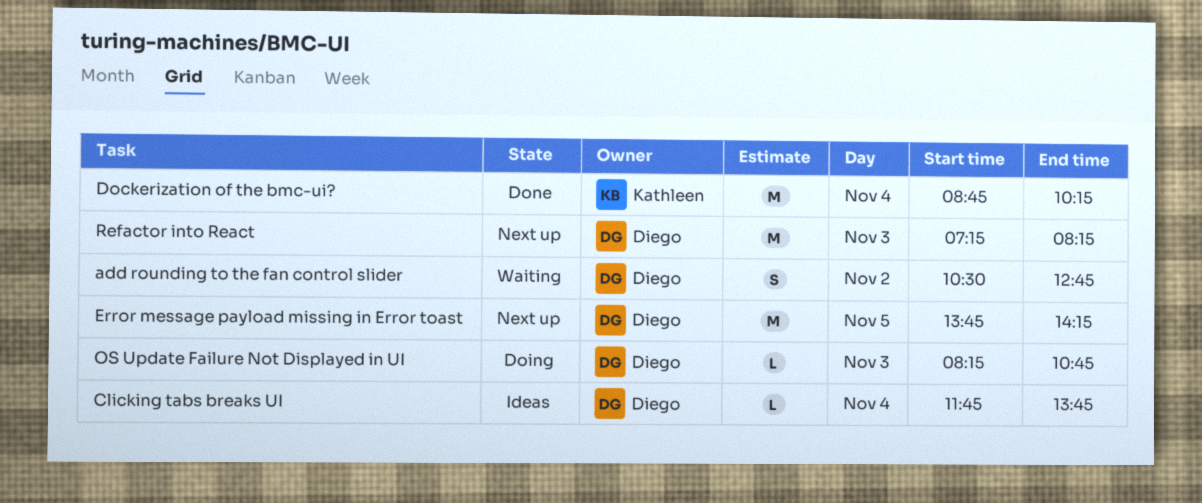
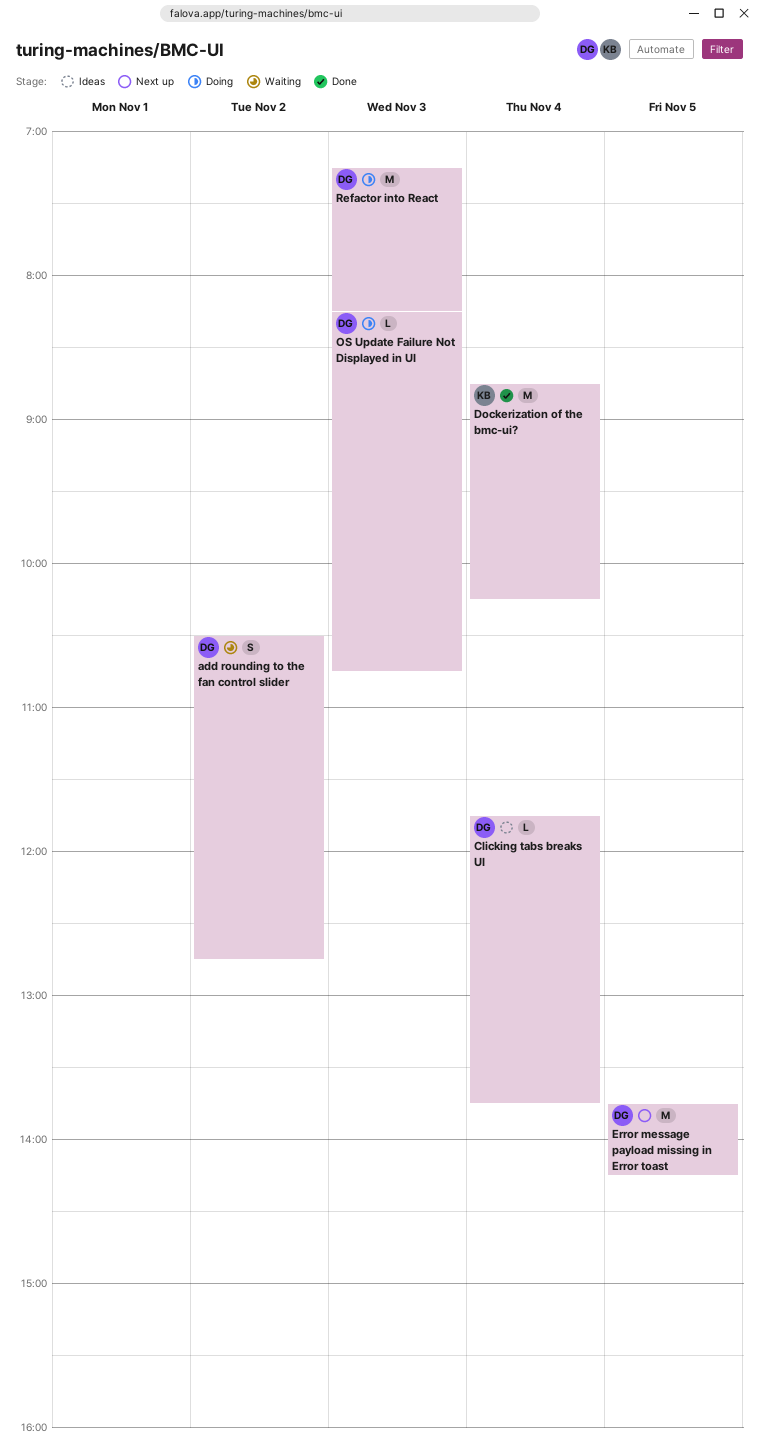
Refactor into React, status: Next up -> Doing

